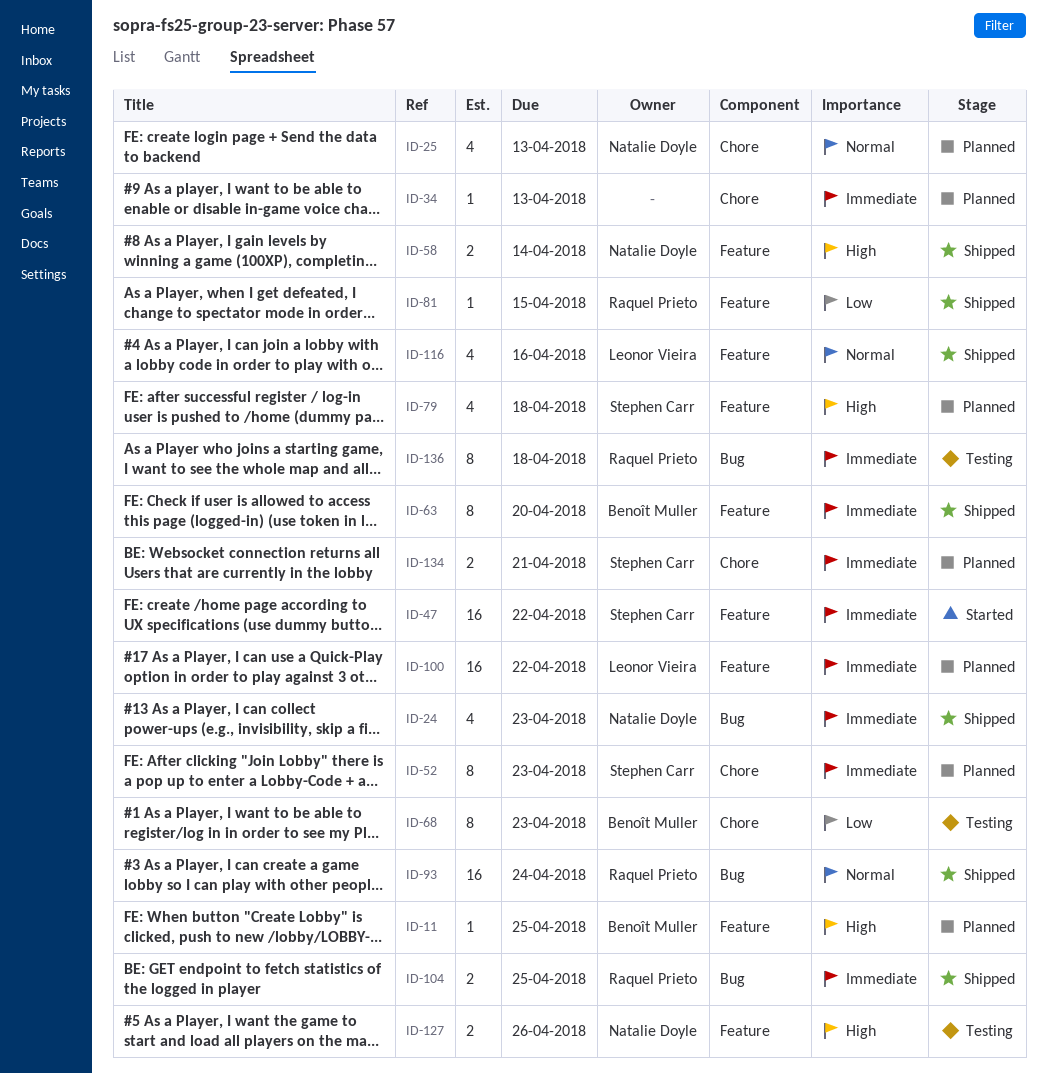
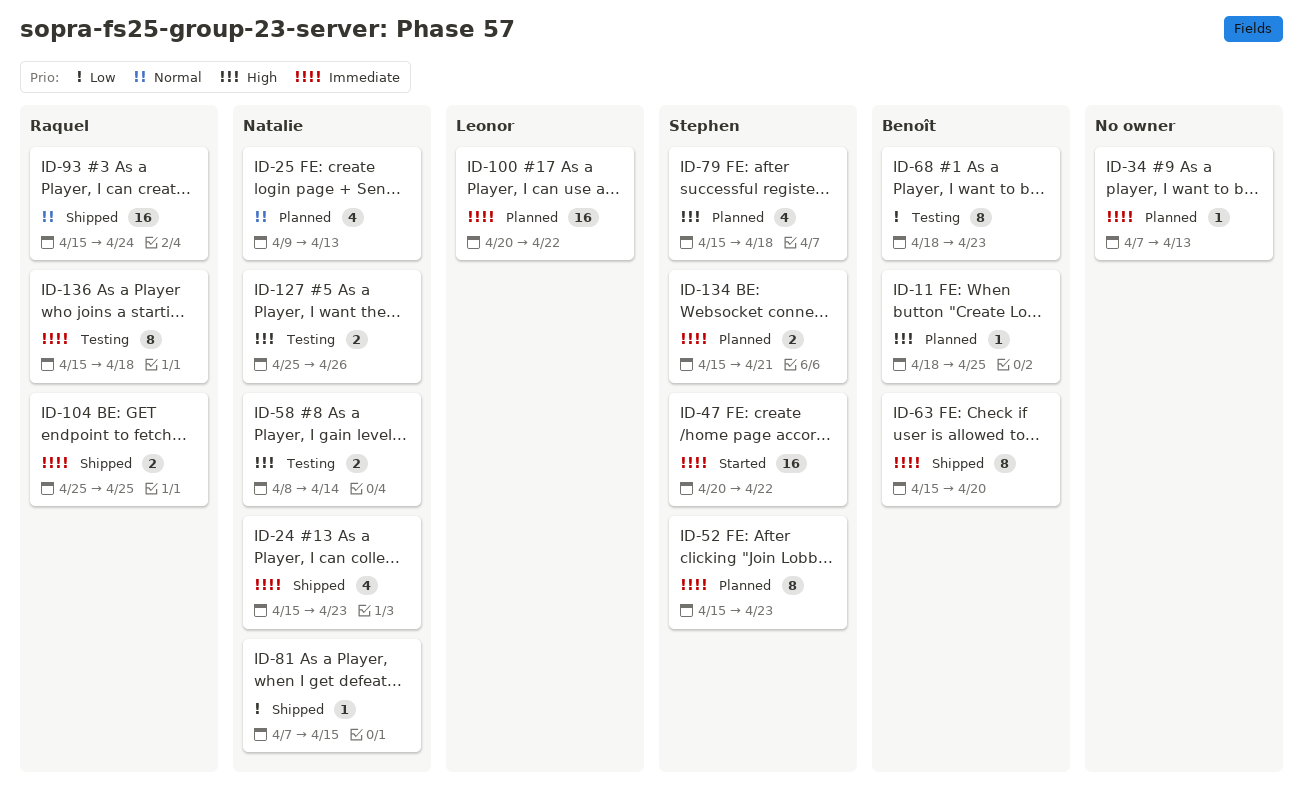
ID-58, status: Shipped -> Testing
ID-81, owner: Raquel Prieto -> Natalie Doyle
ID-116: present -> none

